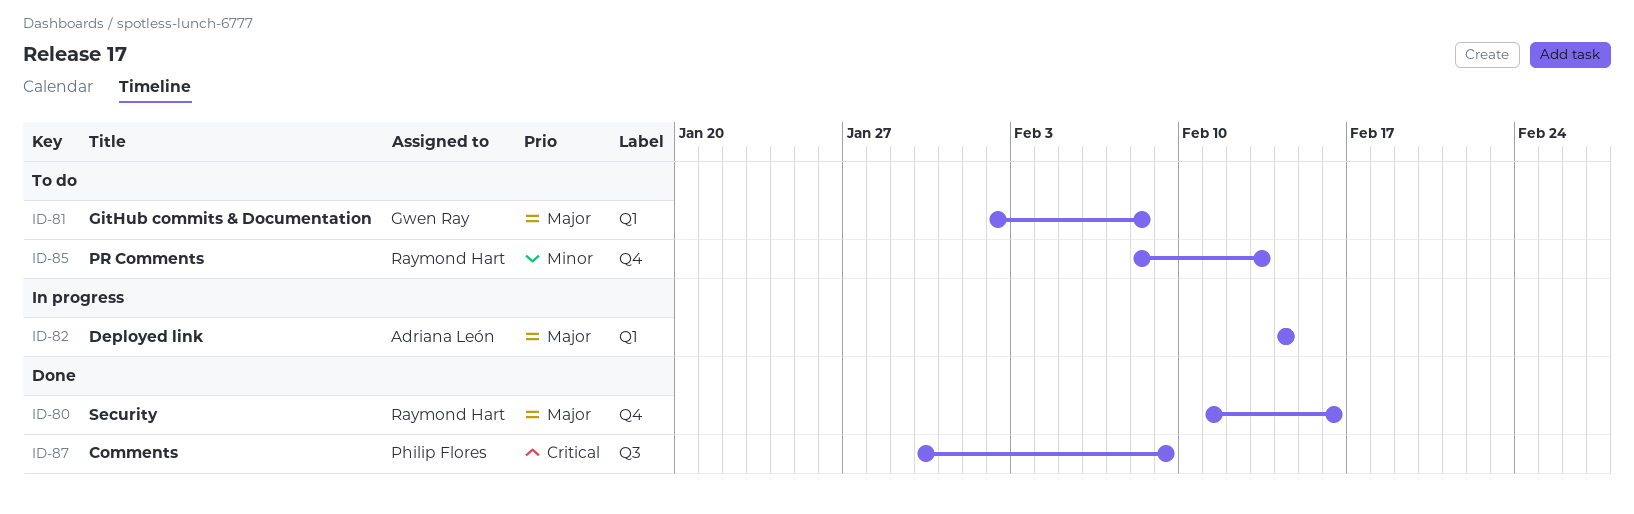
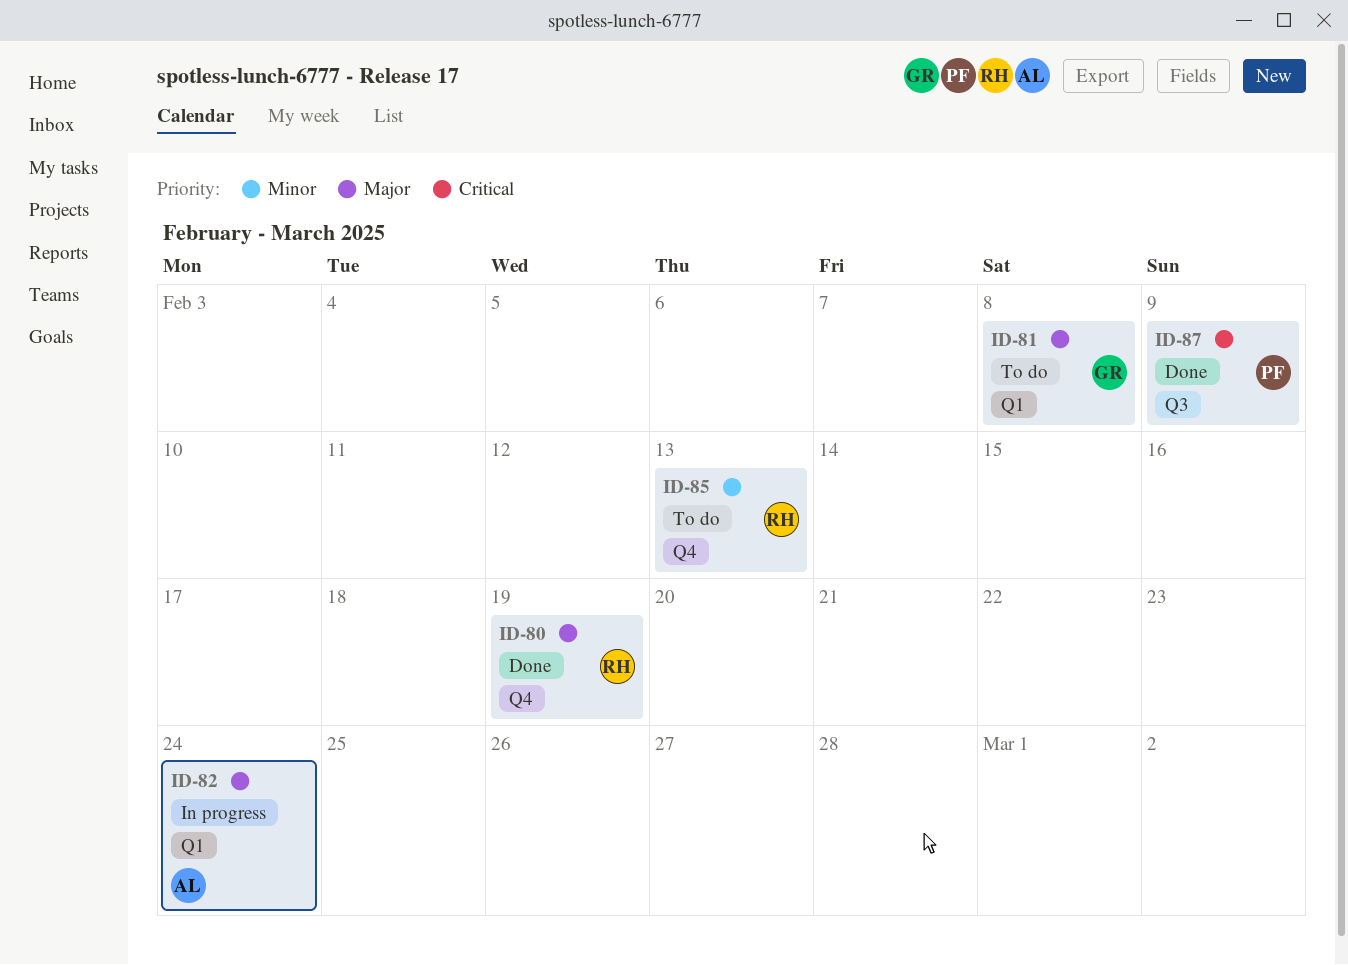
ID-80, due: Feb 16 -> Feb 19
ID-82, due: Feb 14 -> Feb 24

